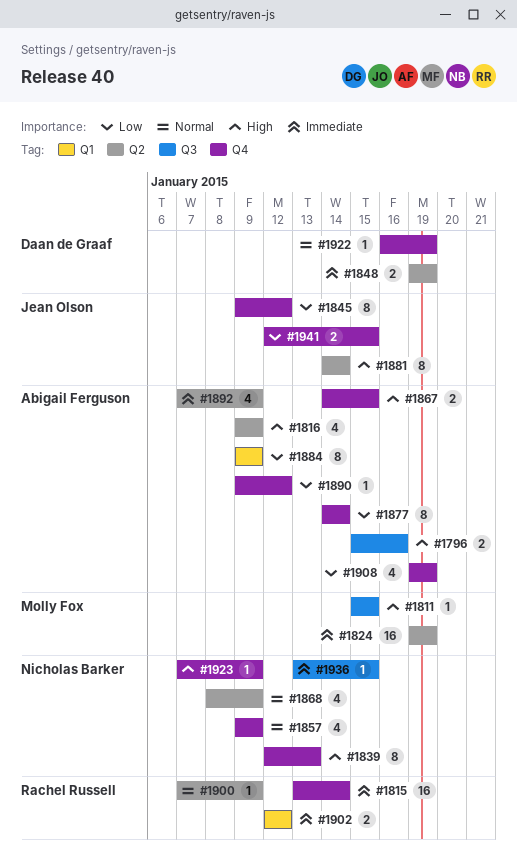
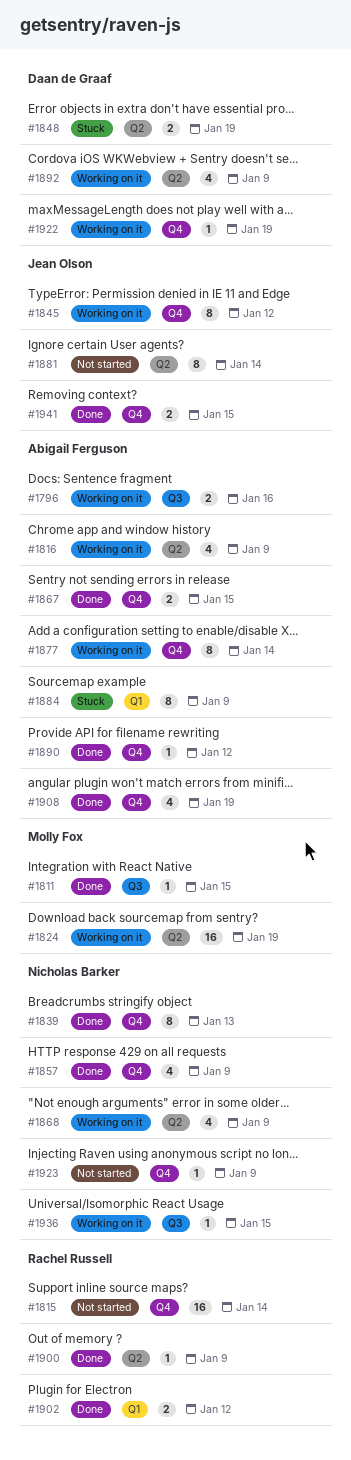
#1892, owner: Abigail Ferguson -> Daan de Graaf

